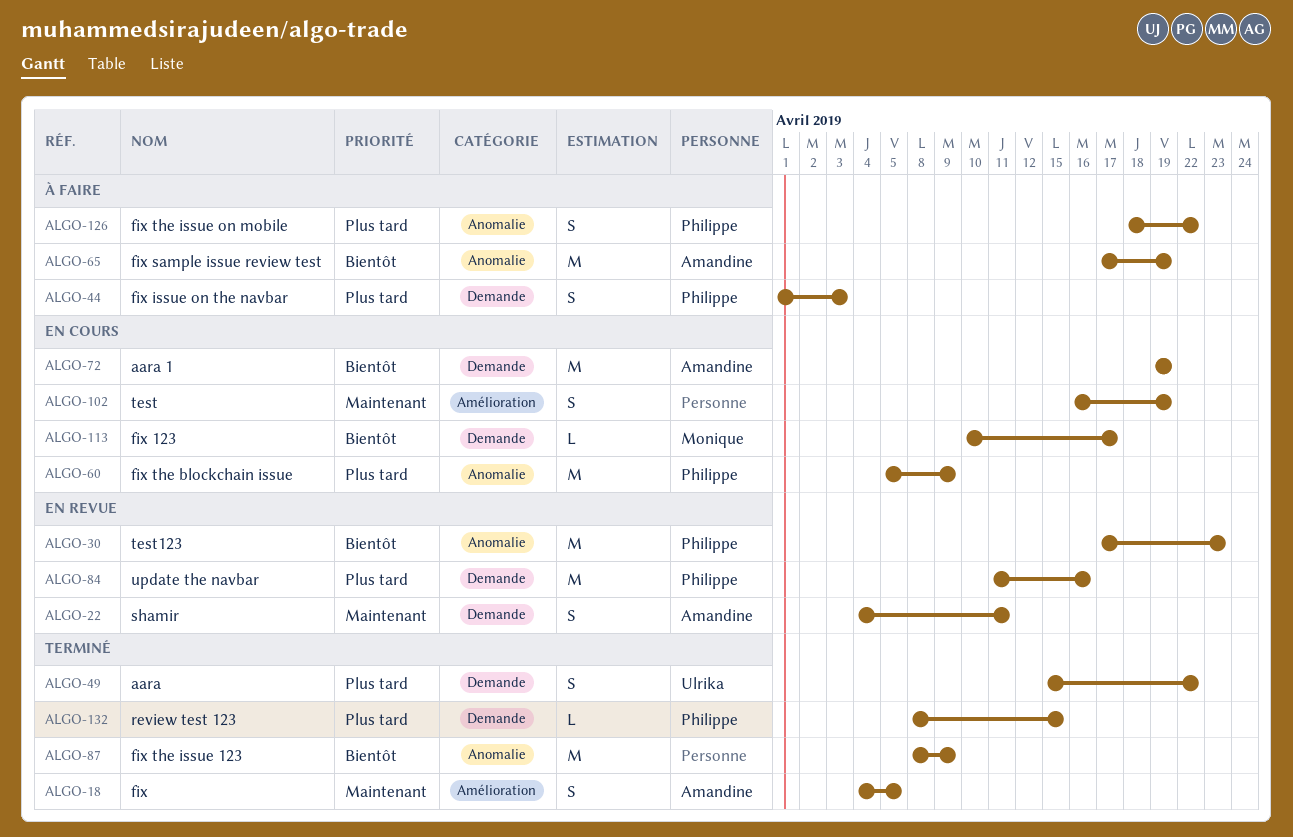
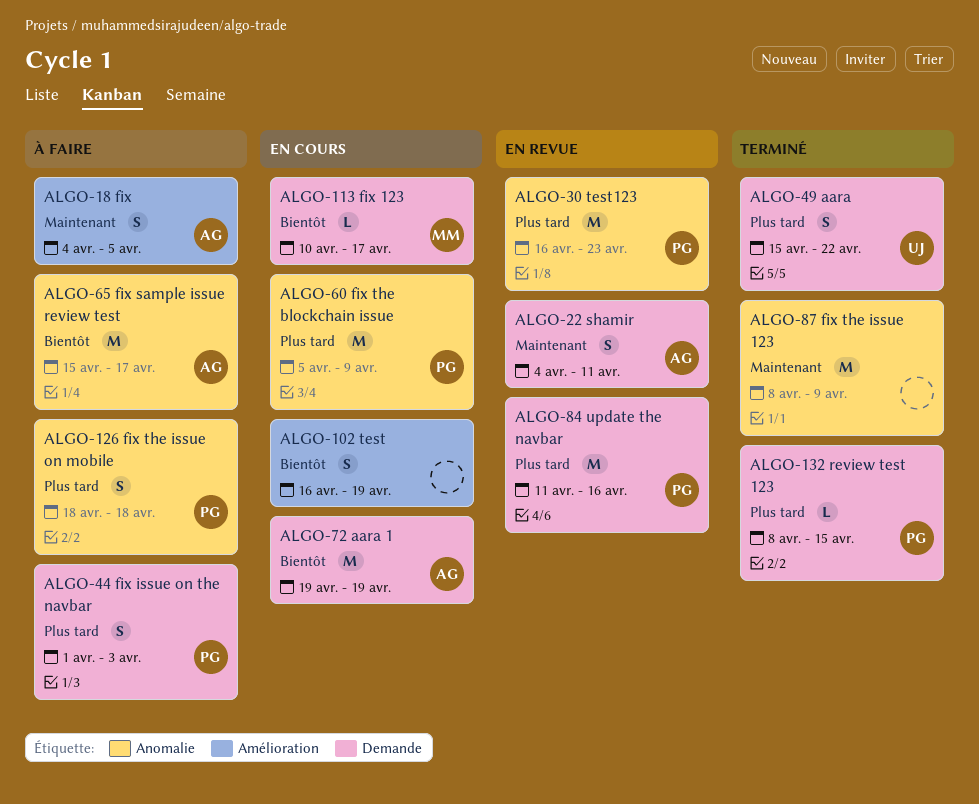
ALGO-18, status: Terminé -> À faire
ALGO-30, priority: Bientôt -> Plus tard
ALGO-30, start: Apr 17 -> Apr 16
ALGO-65, start: Apr 17 -> Apr 15
ALGO-65, due: Apr 19 -> Apr 17
ALGO-87, priority: Bientôt -> Maintenant
ALGO-102, priority: Maintenant -> Bientôt
ALGO-126, due: Apr 22 -> Apr 18

